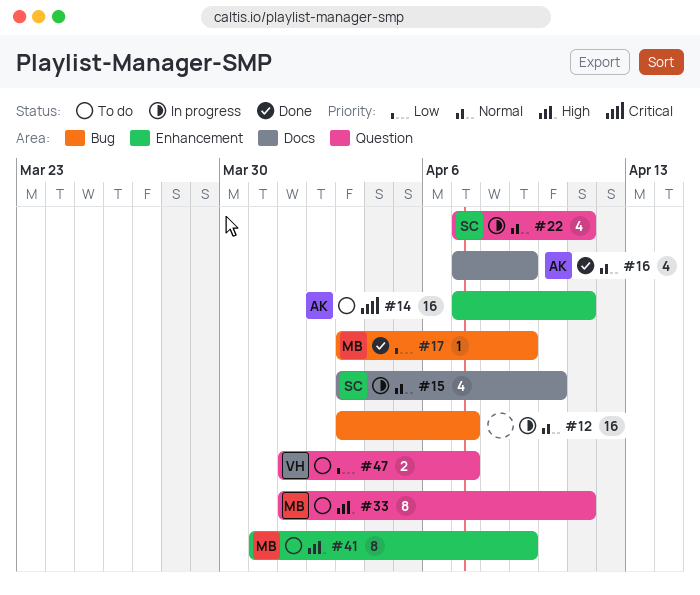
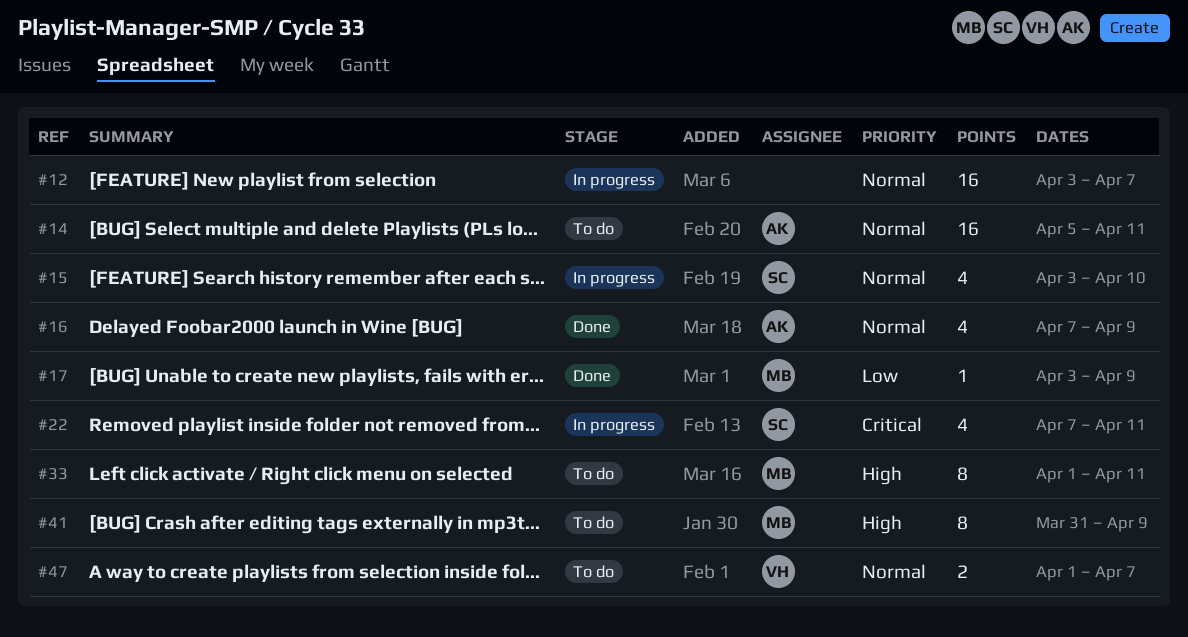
#14, priority: Critical -> Normal
#14, start: Apr 7 -> Apr 5
#22, priority: Normal -> Critical
#47, priority: Low -> Normal

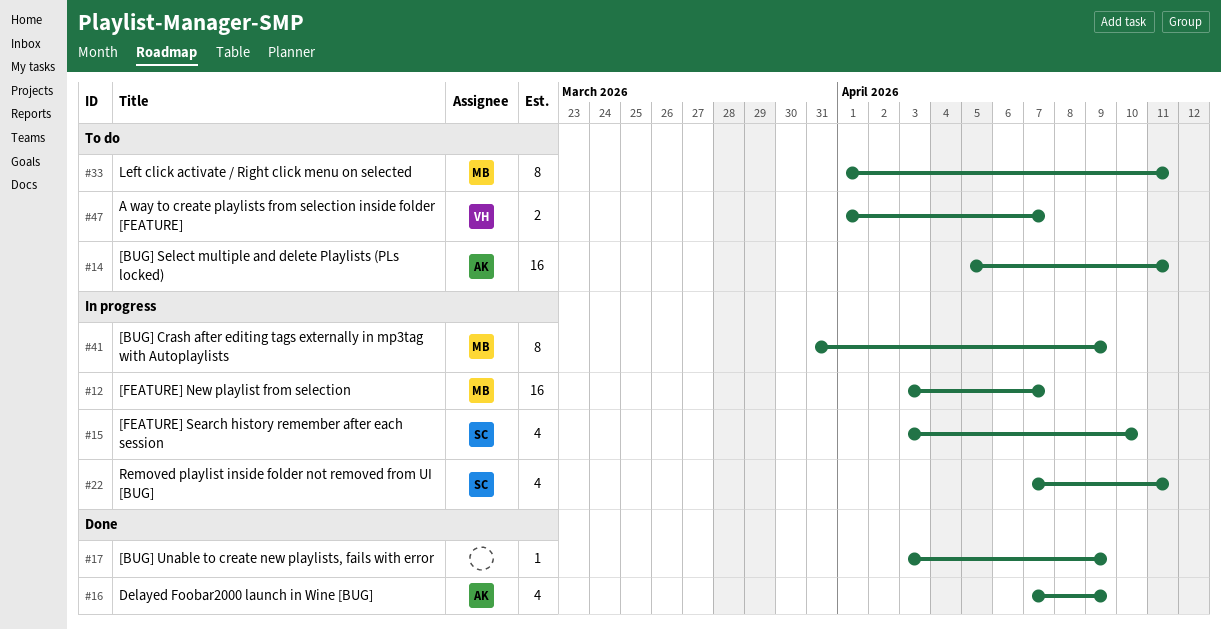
#12, owner: none -> MB
#17, owner: MB -> none
#41, status: To do -> In progress

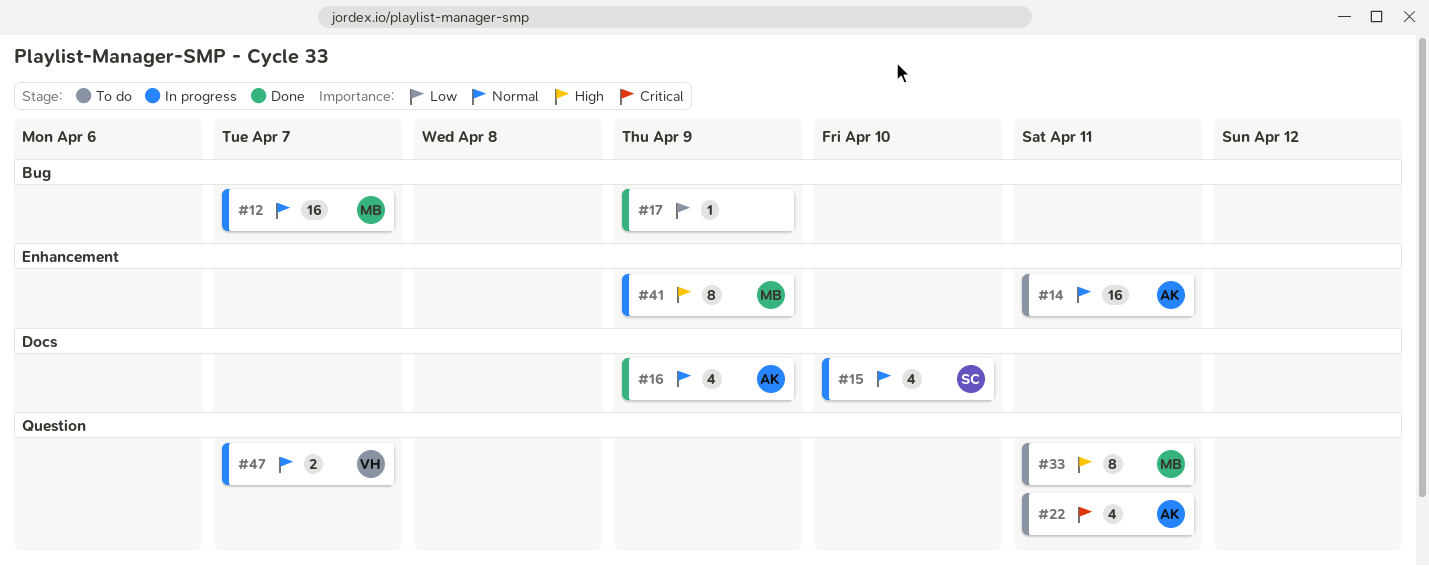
#22, status: In progress -> To do
#22, owner: SC -> AK
#47, status: To do -> In progress

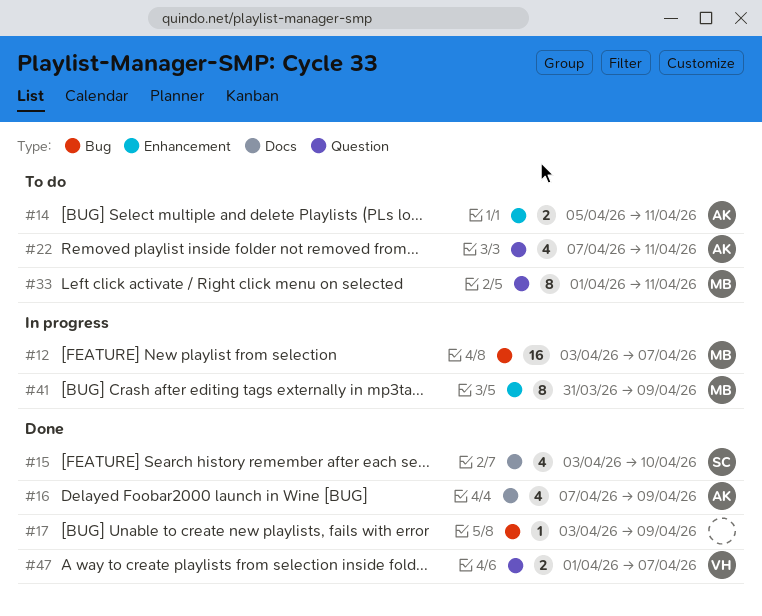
#14, estimate: 16 -> 2
#15, status: In progress -> Done
#47, status: In progress -> Done

